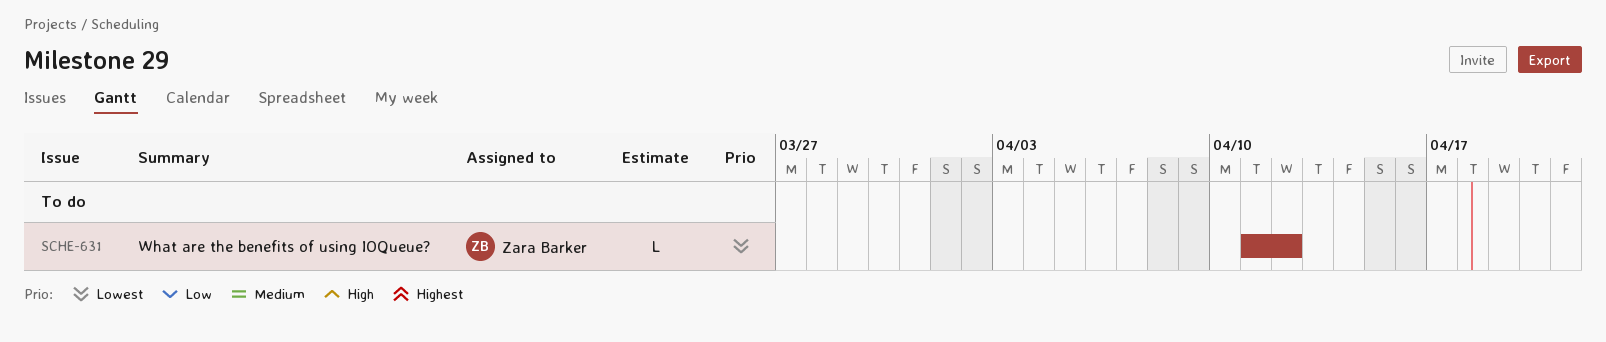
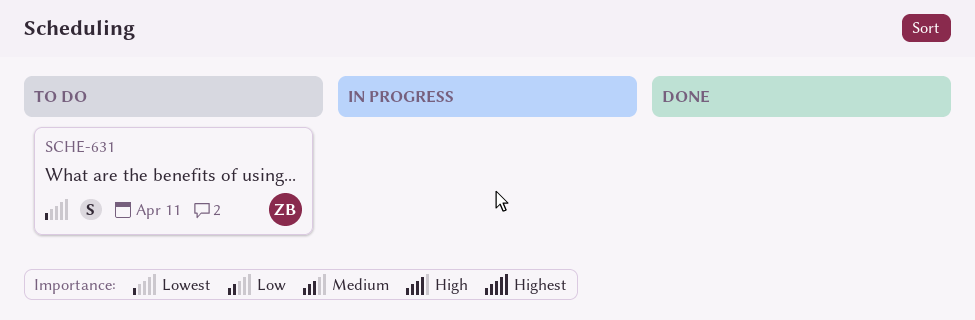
SCHE-631, estimate: L -> S
SCHE-631, due: Apr 12 -> Apr 11

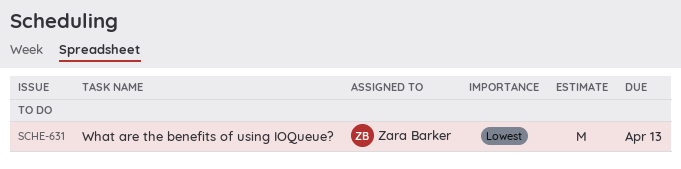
SCHE-631, estimate: S -> M
SCHE-631, due: Apr 11 -> Apr 13

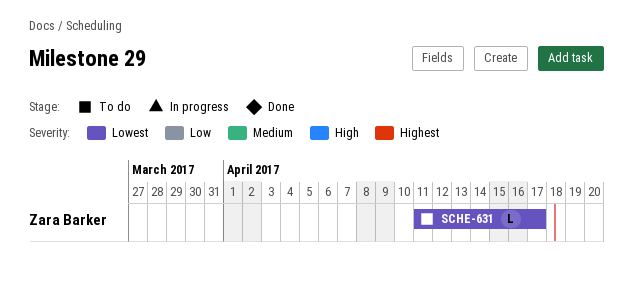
SCHE-631, estimate: M -> L
SCHE-631, due: Apr 13 -> Apr 17

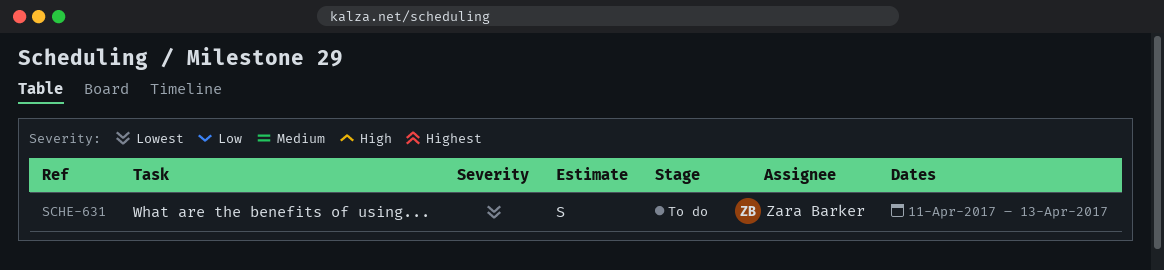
SCHE-631, estimate: L -> S
SCHE-631, due: Apr 17 -> Apr 13

